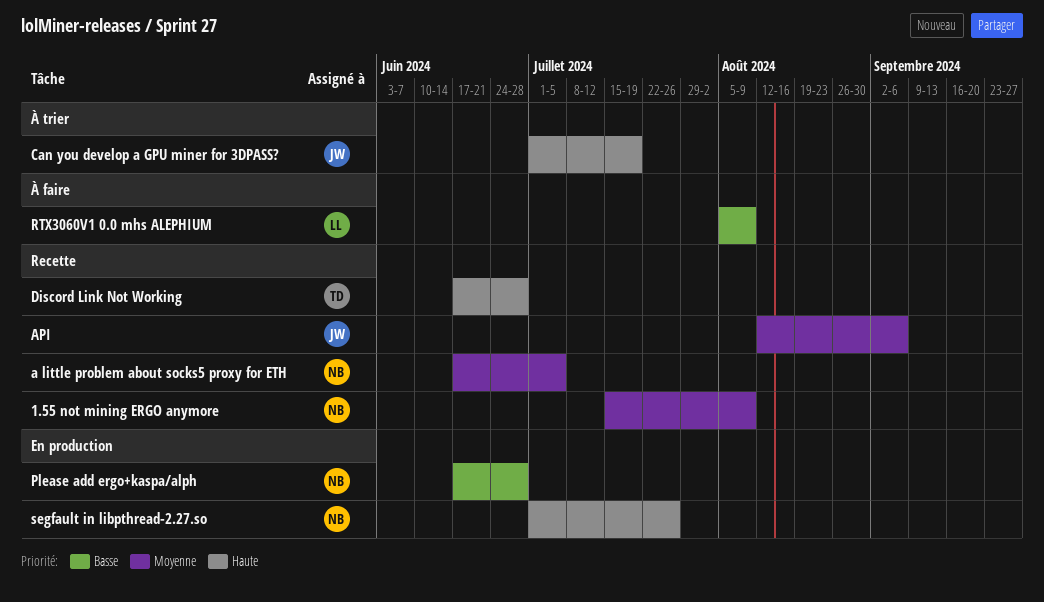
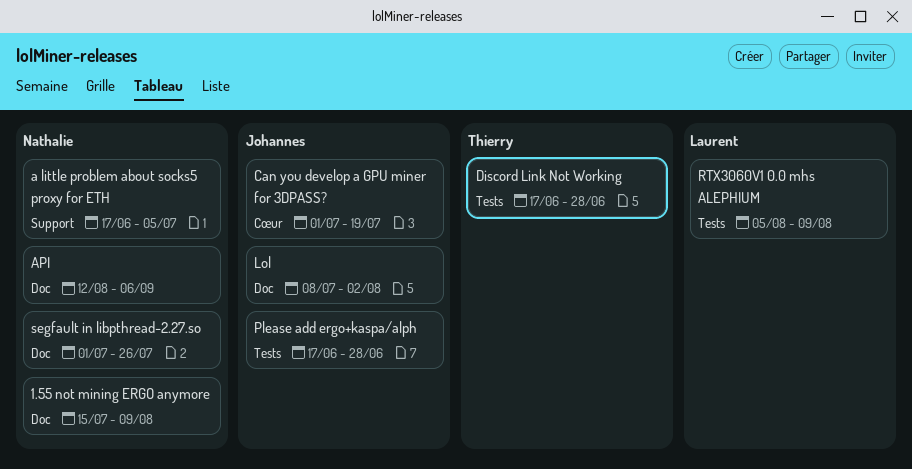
API, owner: Johannes -> Nathalie
Lol: none -> present
Please add ergo+kaspa/alph, owner: Nathalie -> Johannes

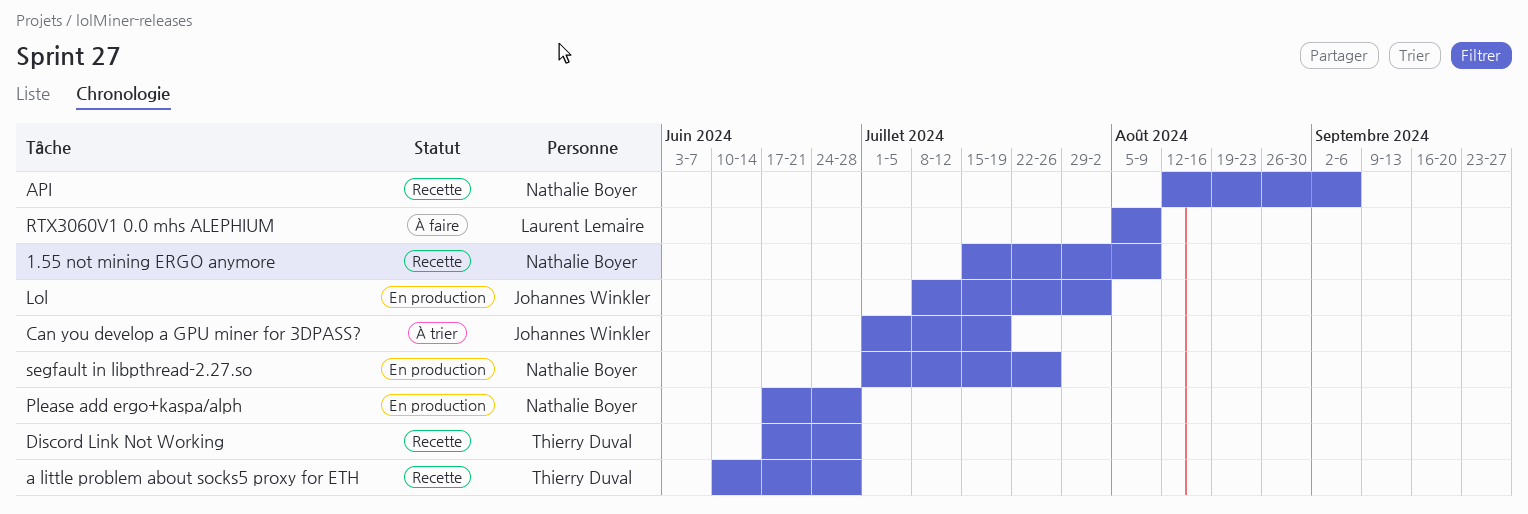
a little problem about socks5 proxy for ETH, owner: Nathalie Boyer -> Thierry Duval
a little problem about socks5 proxy for ETH, start: Jun 17 -> Jun 10
a little problem about socks5 proxy for ETH, due: Jul 5 -> Jun 28
Please add ergo+kaspa/alph, owner: Johannes Winkler -> Nathalie Boyer

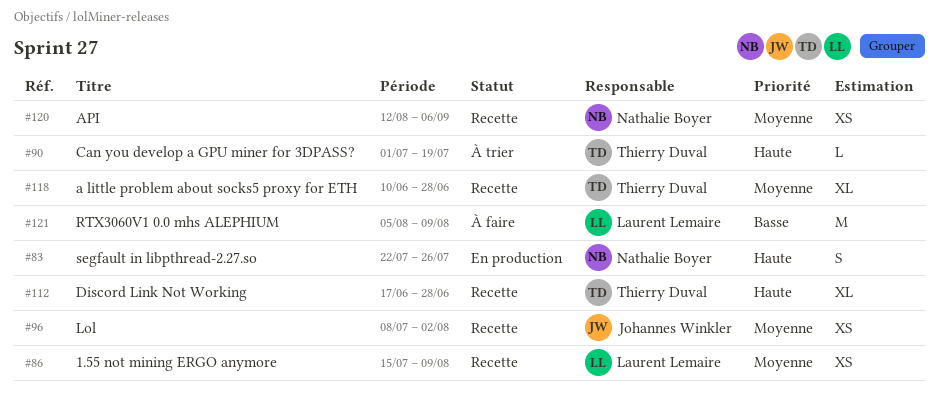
1.55 not mining ERGO anymore, owner: Nathalie Boyer -> Laurent Lemaire
Can you develop a GPU miner for 3DPASS?, owner: Johannes Winkler -> Thierry Duval
Lol, status: En production -> Recette
Please add ergo+kaspa/alph: present -> none
segfault in libpthread-2.27.so, start: Jul 1 -> Jul 22

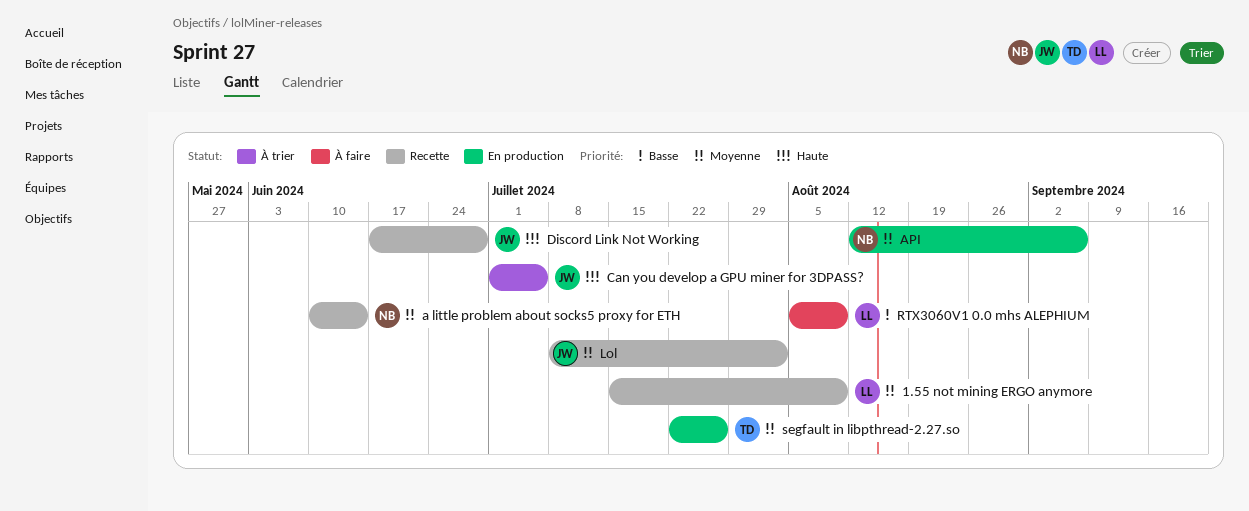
a little problem about socks5 proxy for ETH, owner: Thierry Duval -> Nathalie Boyer
a little problem about socks5 proxy for ETH, due: Jun 28 -> Jun 14
API, status: Recette -> En production
Can you develop a GPU miner for 3DPASS?, owner: Thierry Duval -> Johannes Winkler
Can you develop a GPU miner for 3DPASS?, due: Jul 19 -> Jul 5
Discord Link Not Working, owner: Thierry Duval -> Johannes Winkler
segfault in libpthread-2.27.so, owner: Nathalie Boyer -> Thierry Duval
segfault in libpthread-2.27.so, priority: Haute -> Moyenne

